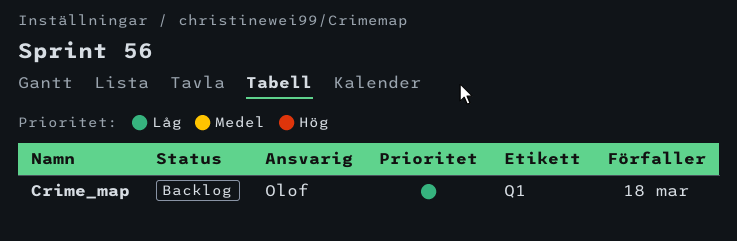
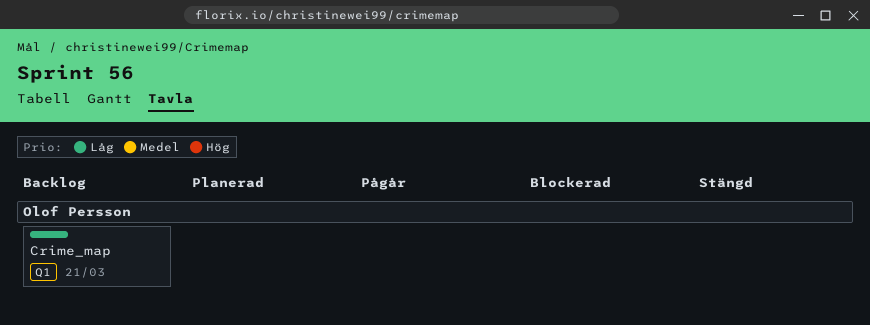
Crime_map, due: Mar 18 -> Mar 21

